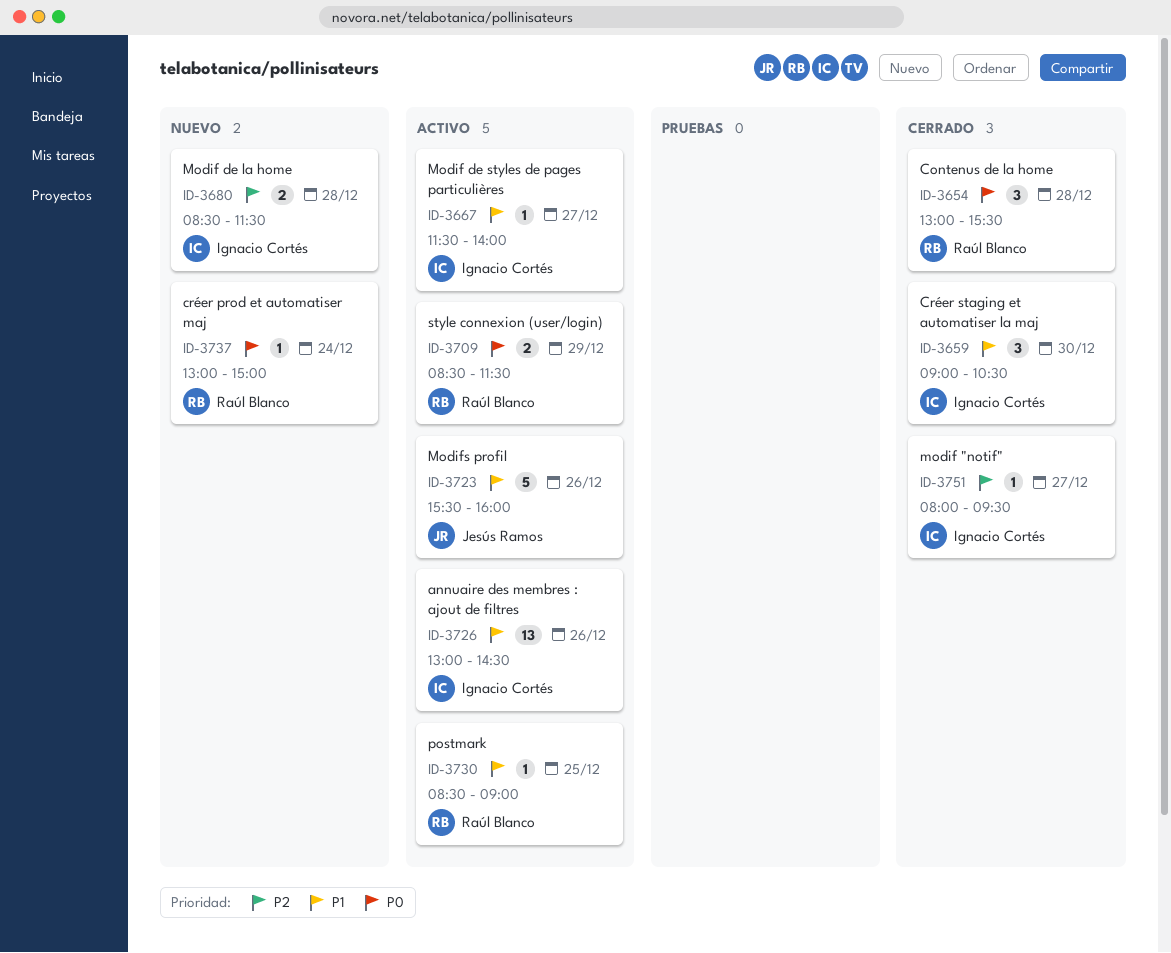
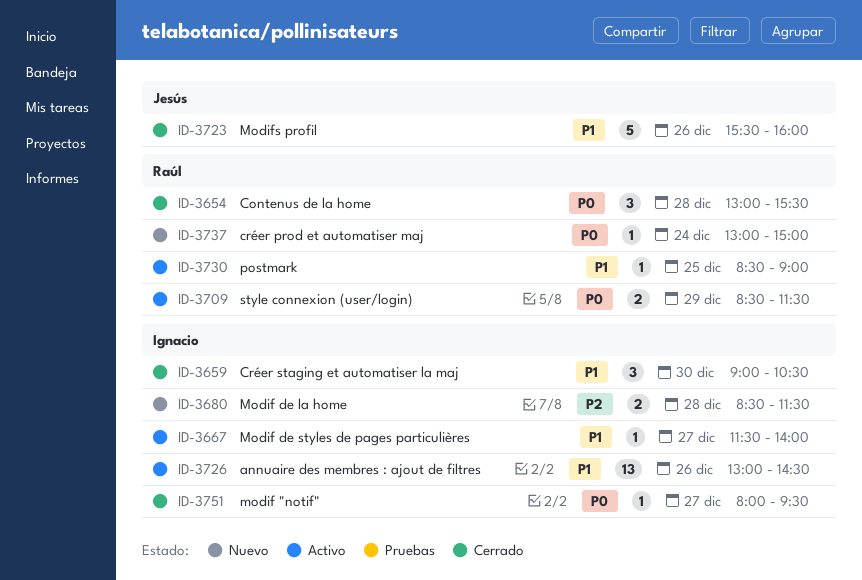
ID-3723, status: Activo -> Cerrado
ID-3751, priority: P2 -> P0

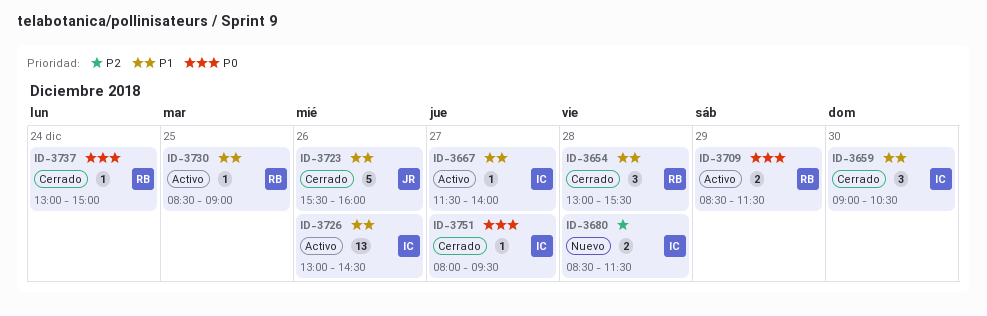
ID-3654, priority: P0 -> P1
ID-3737, status: Nuevo -> Cerrado

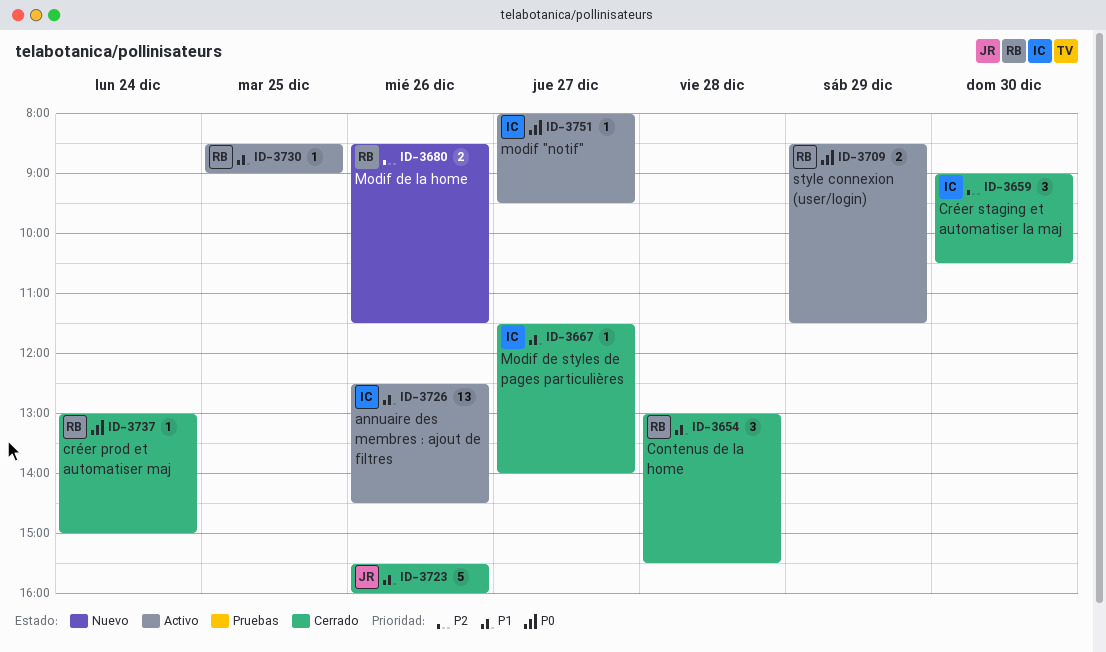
ID-3659, priority: P1 -> P2
ID-3667, status: Activo -> Cerrado
ID-3680, owner: IC -> RB
ID-3680, day: Dec 28 -> Dec 26
ID-3726, begins: 13:00 -> 12:30
ID-3751, status: Cerrado -> Activo

